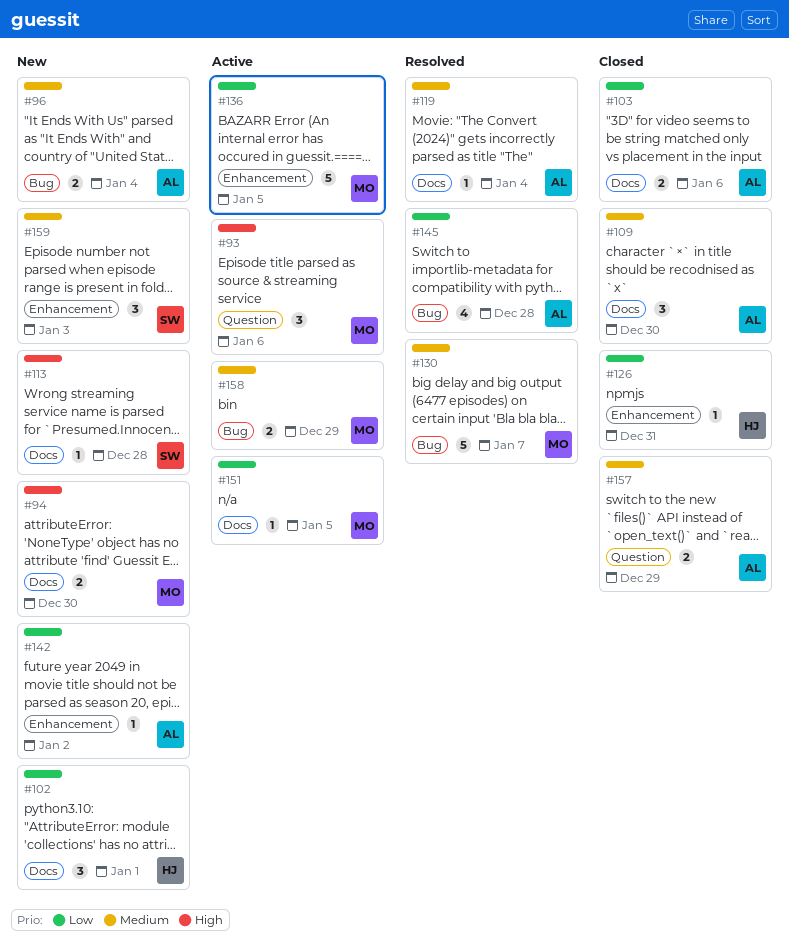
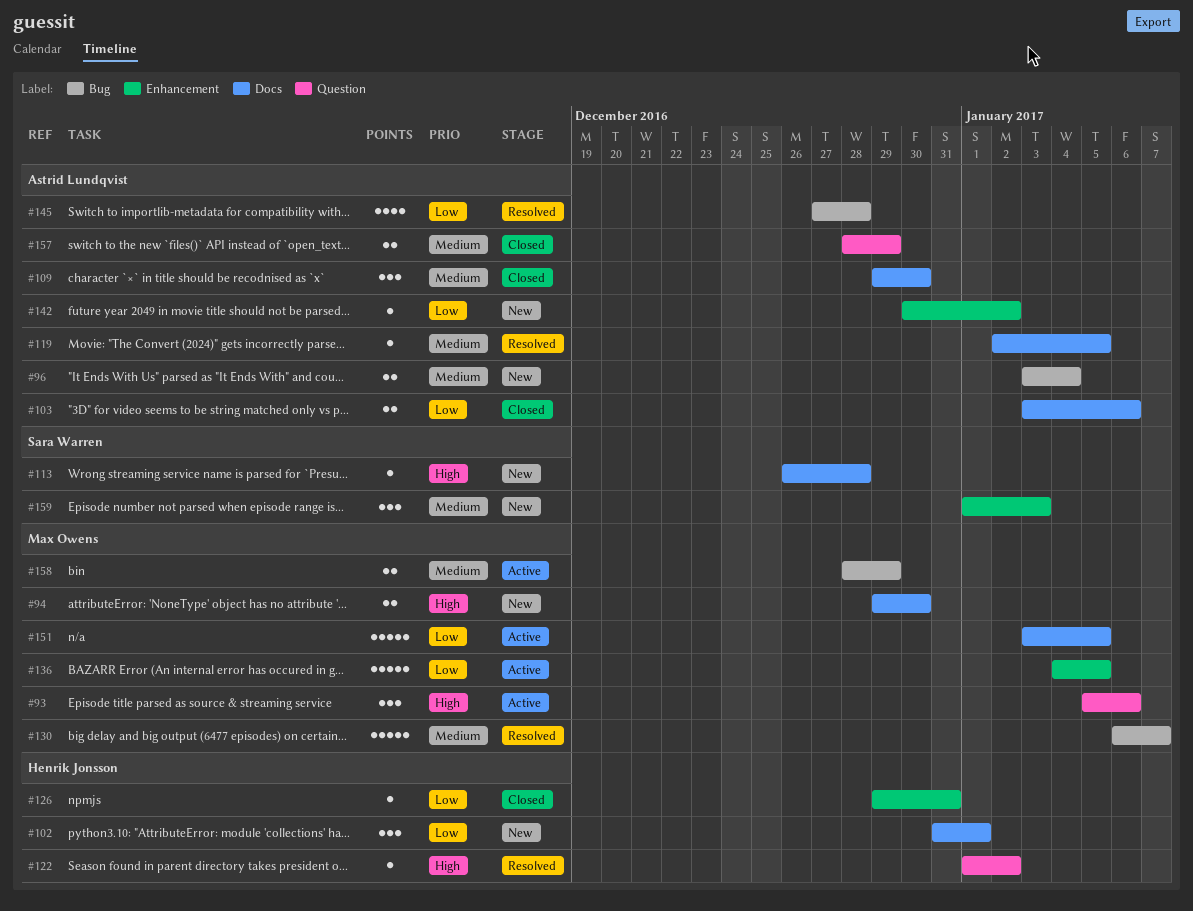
#119, due: Jan 4 -> Jan 5
#122: none -> present
#151, estimate: 1 -> 5

